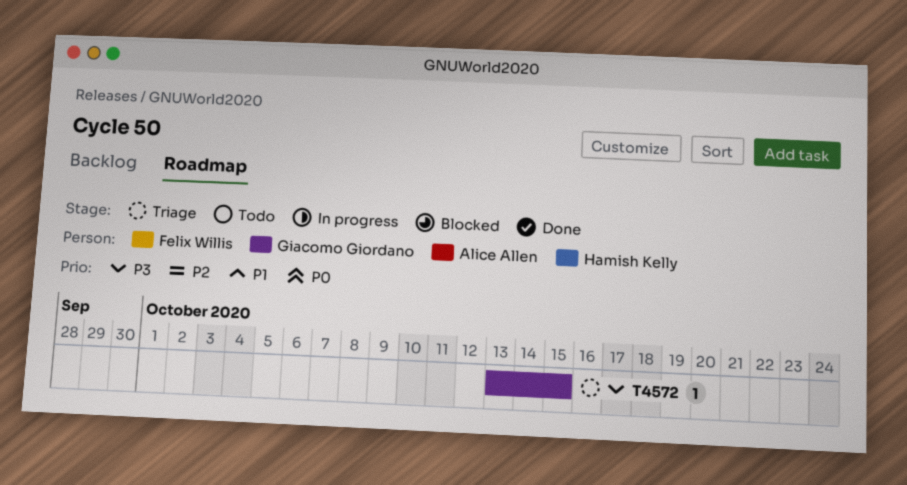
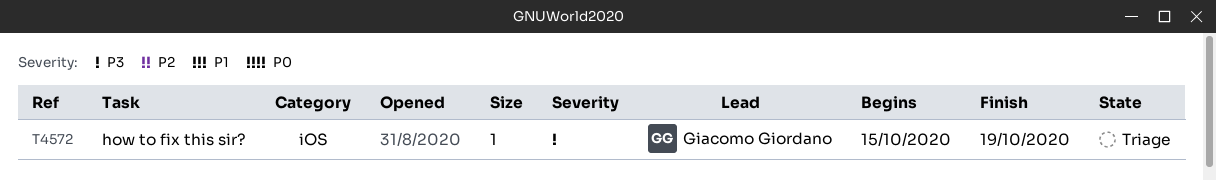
T4572, start: Oct 13 -> Oct 15
T4572, due: Oct 15 -> Oct 19

